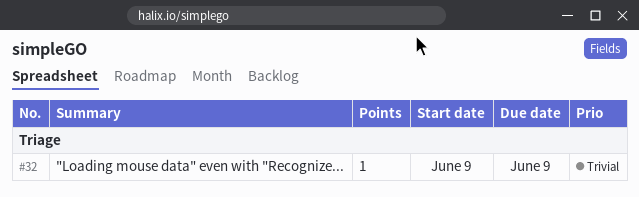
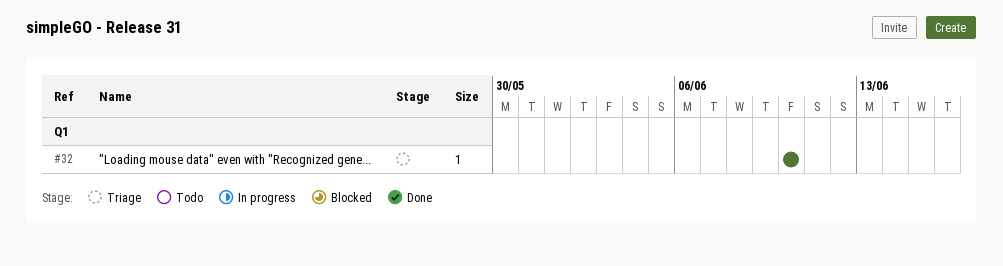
#32, start: Jun 9 -> Jun 10
#32, due: Jun 9 -> Jun 10

